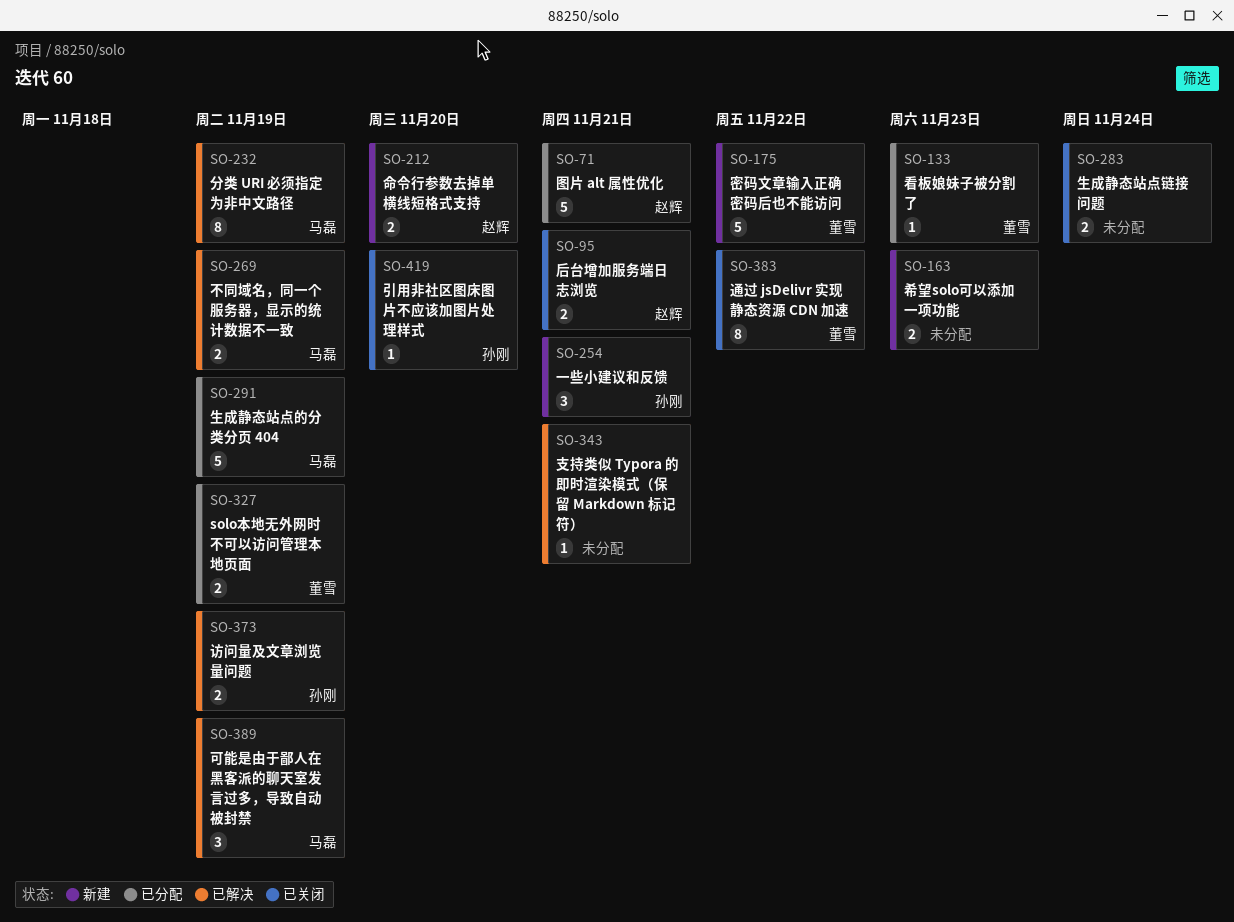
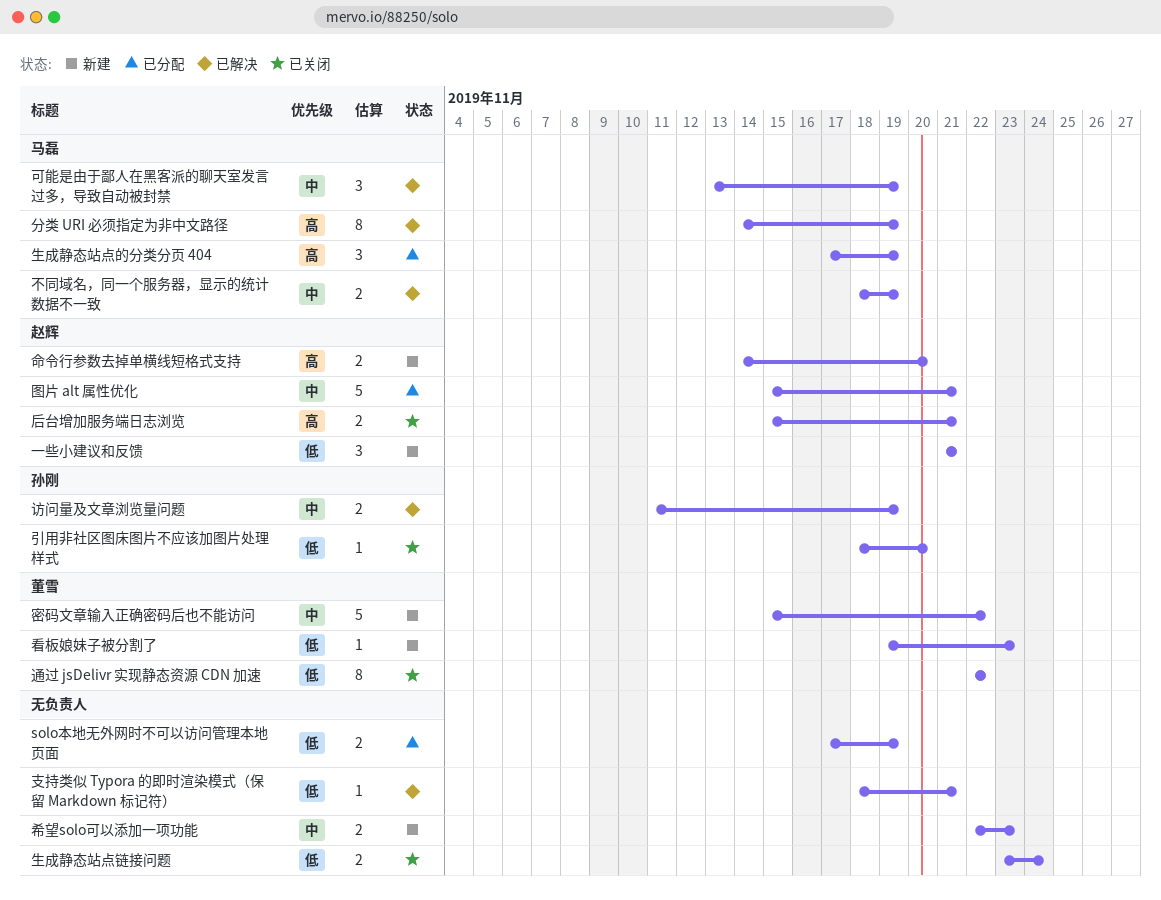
solo本地无外网时不可以访问管理本地页面, owner: 董雪 -> none
一些小建议和反馈, owner: 孙刚 -> 赵辉
生成静态站点的分类分页 404, estimate: 5 -> 3
看板娘妹子被分割了, status: 已分配 -> 新建

